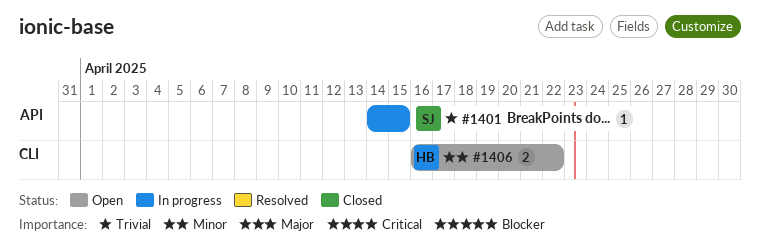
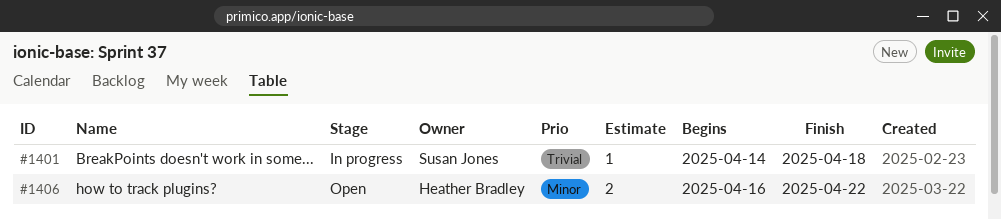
#1401, due: Apr 15 -> Apr 18

